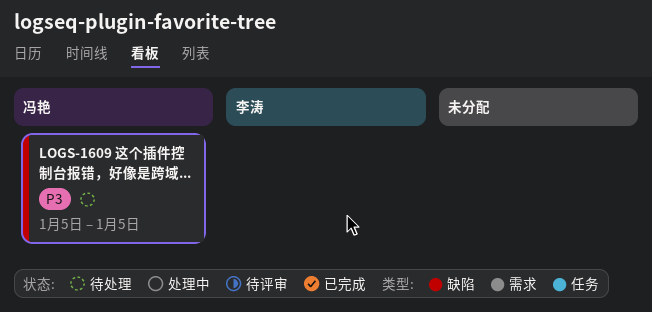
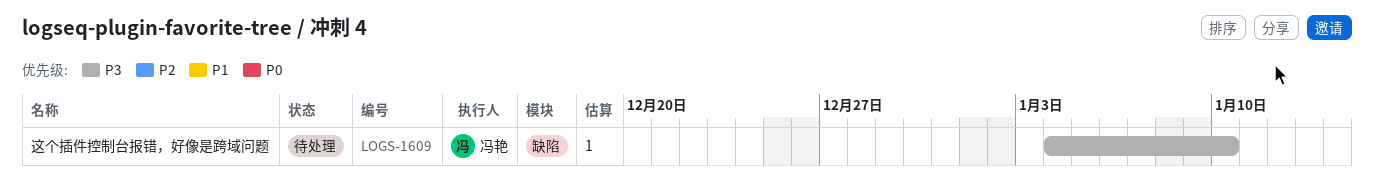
LOGS-1609, start: Jan 5 -> Jan 4
LOGS-1609, due: Jan 5 -> Jan 10

